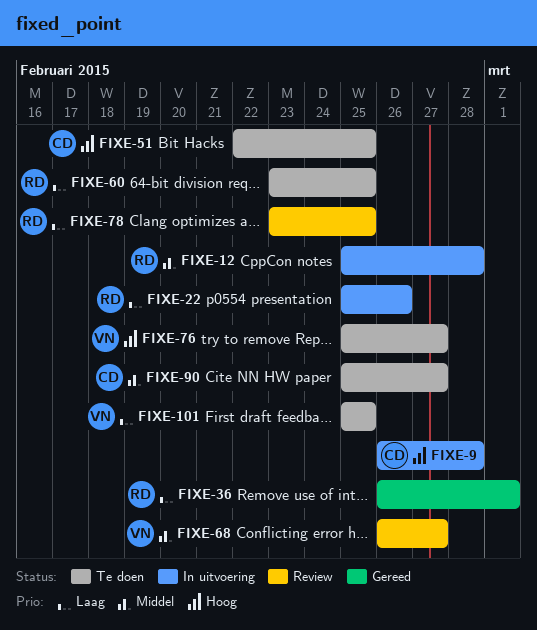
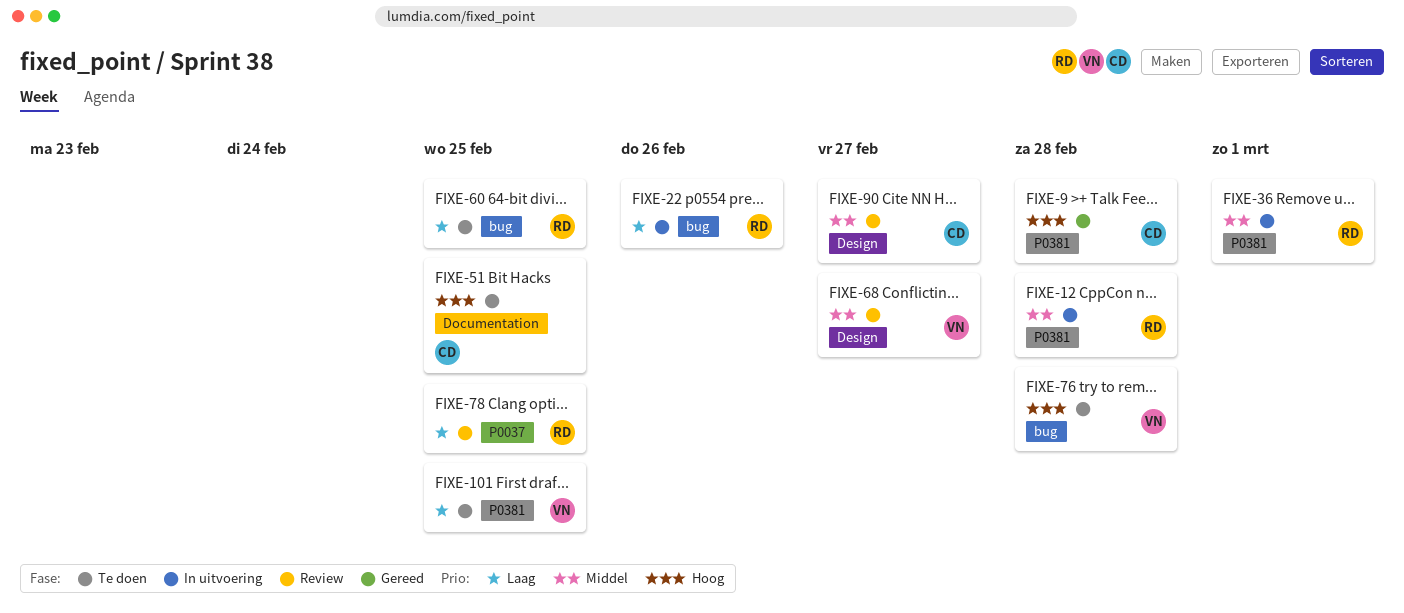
FIXE-9, status: In uitvoering -> Gereed
FIXE-36, status: Gereed -> In uitvoering
FIXE-36, priority: Laag -> Middel
FIXE-76, due: Feb 27 -> Feb 28
FIXE-90, status: Te doen -> Review

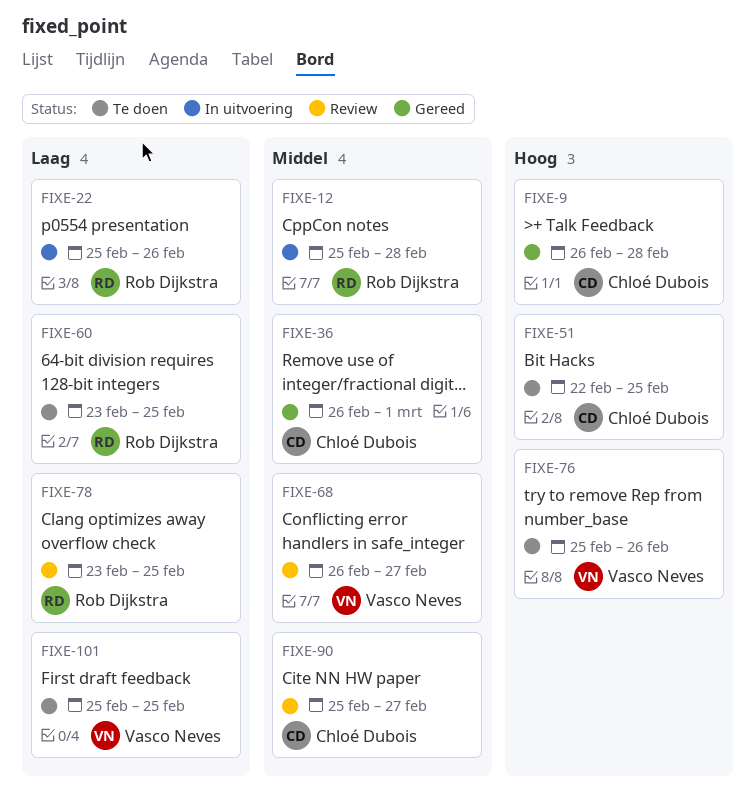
FIXE-36, status: In uitvoering -> Gereed
FIXE-36, owner: Rob Dijkstra -> Chloé Dubois
FIXE-76, due: Feb 28 -> Feb 26

